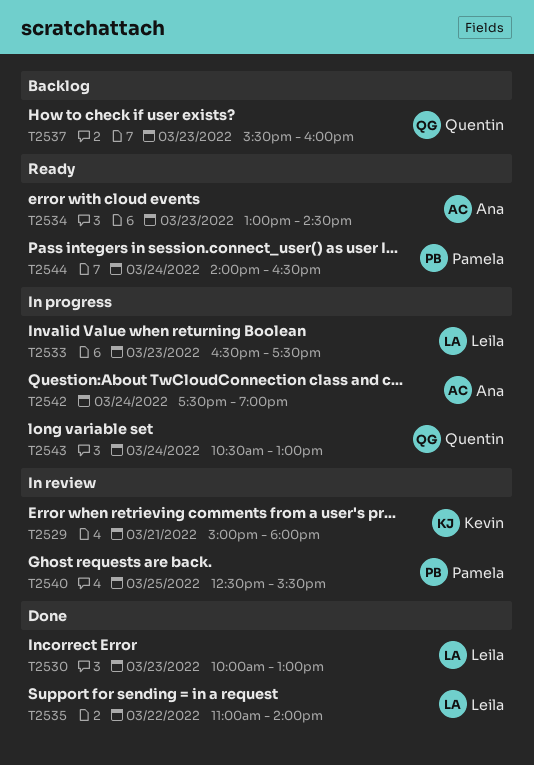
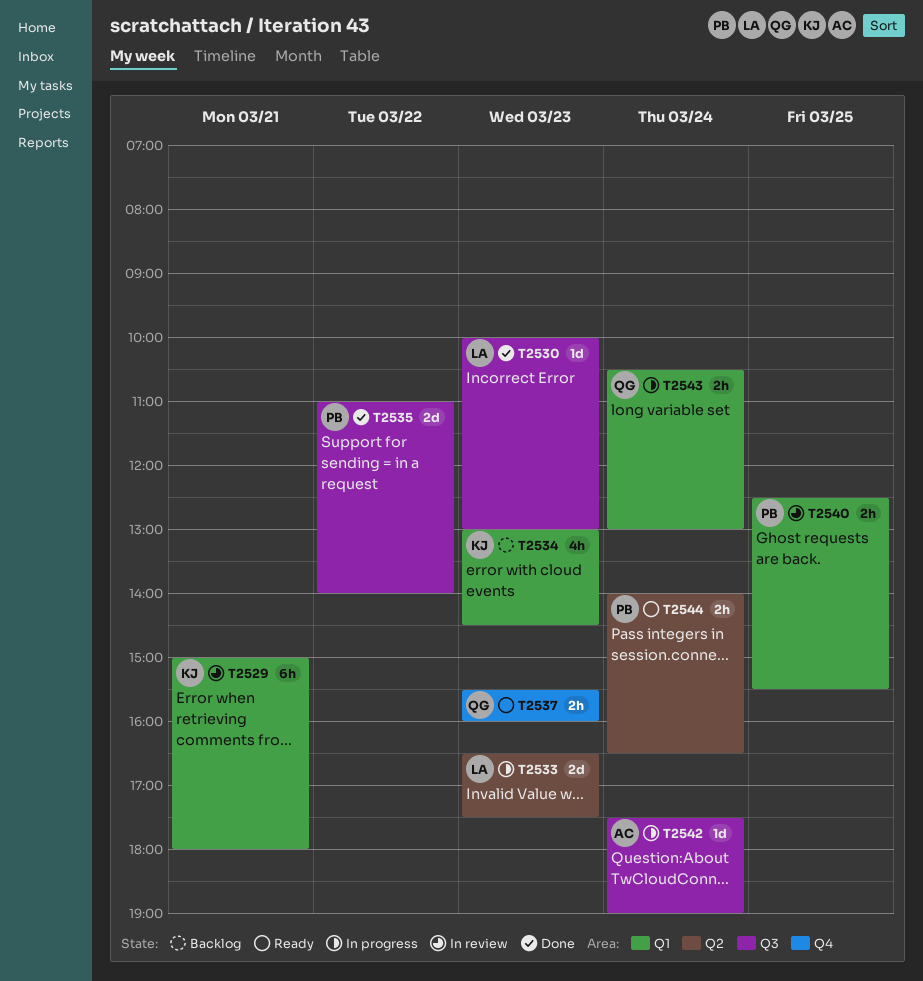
T2534, status: Ready -> Backlog
T2534, owner: Ana -> Kevin
T2535, owner: Leila -> Pamela
T2537, status: Backlog -> Ready

